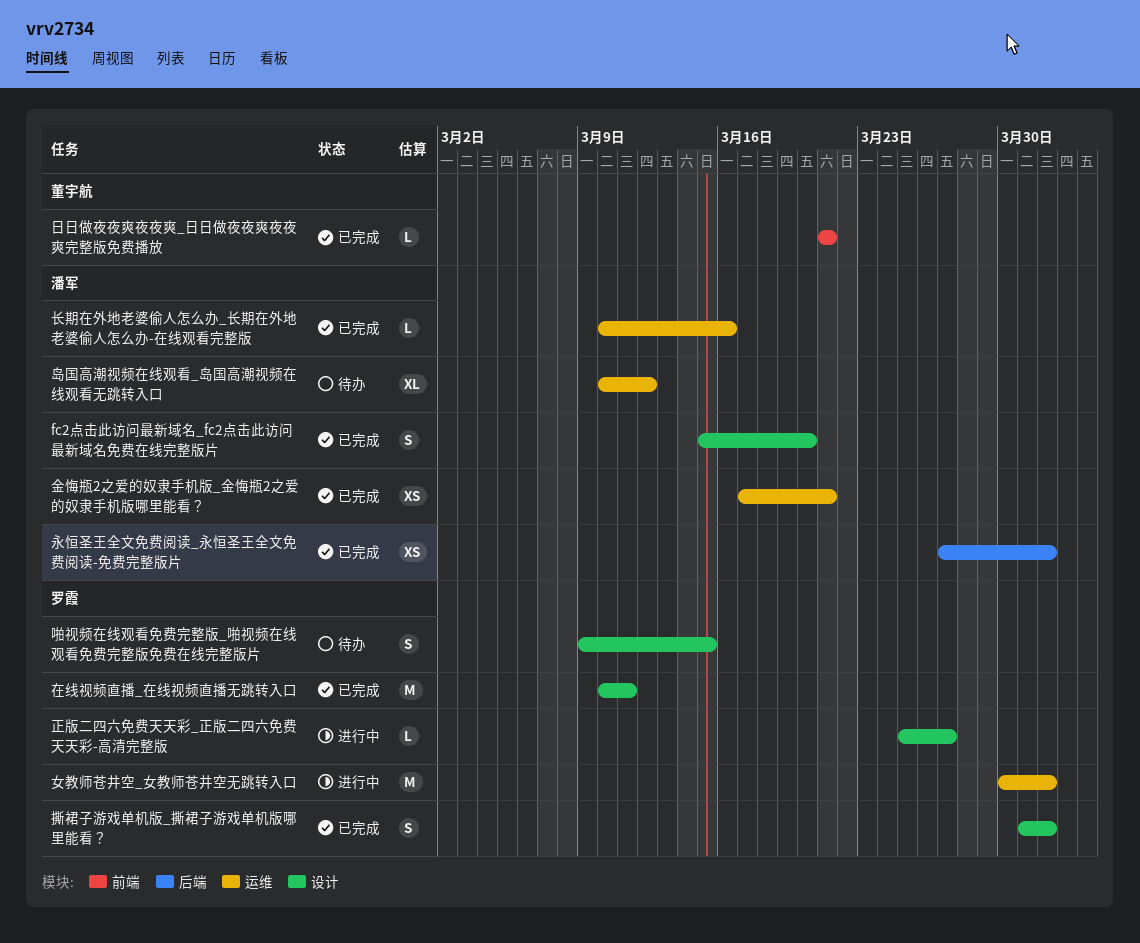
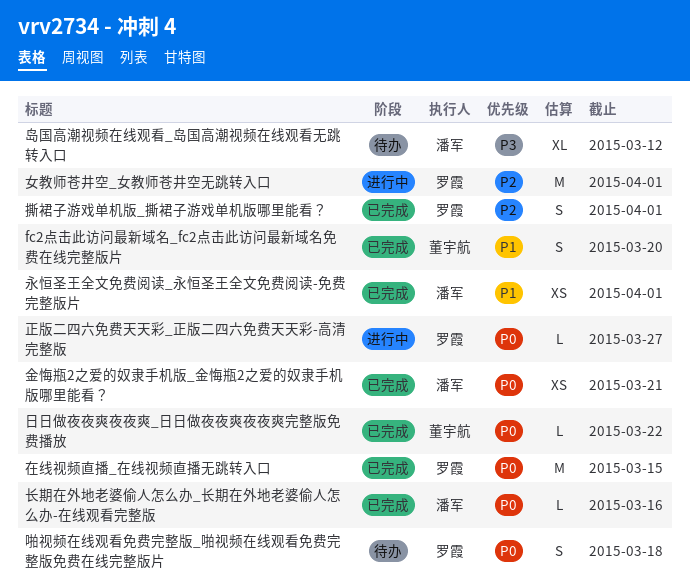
fc2点击此访问最新域名_fc2点击此访问最新域名免费在线完整版片, owner: 潘军 -> 董宇航
啪视频在线观看免费完整版_啪视频在线观看免费完整版免费在线完整版片, due: Mar 15 -> Mar 18
在线视频直播_在线视频直播无跳转入口, due: Mar 11 -> Mar 15
日日做夜夜爽夜夜爽_日日做夜夜爽夜夜爽完整版免费播放, due: Mar 21 -> Mar 22

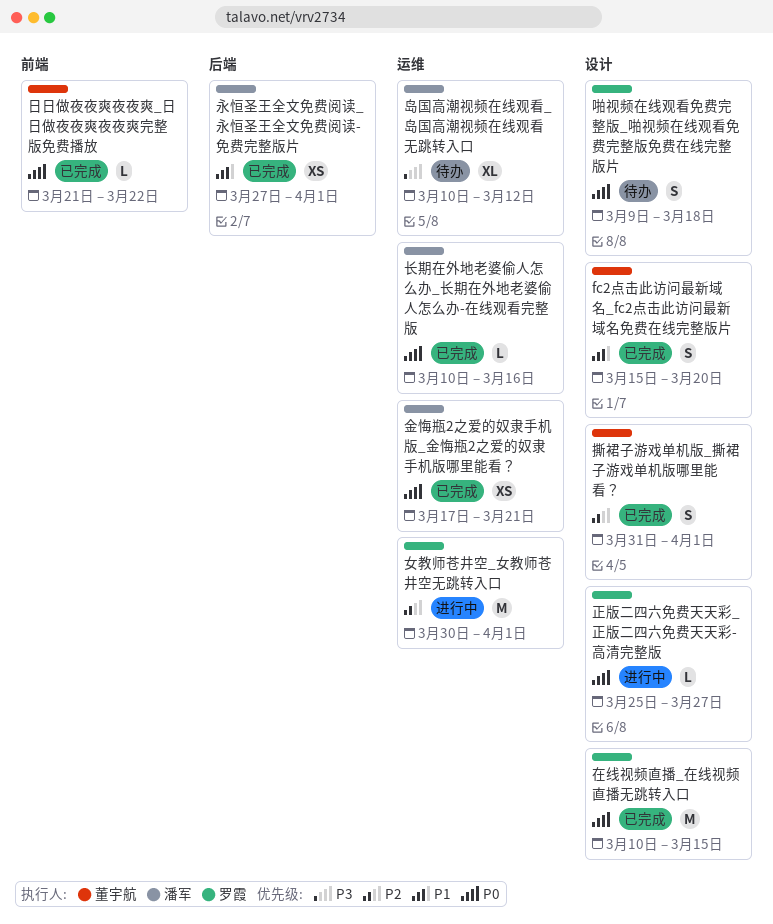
撕裙子游戏单机版_撕裙子游戏单机版哪里能看？, owner: 罗霞 -> 董宇航

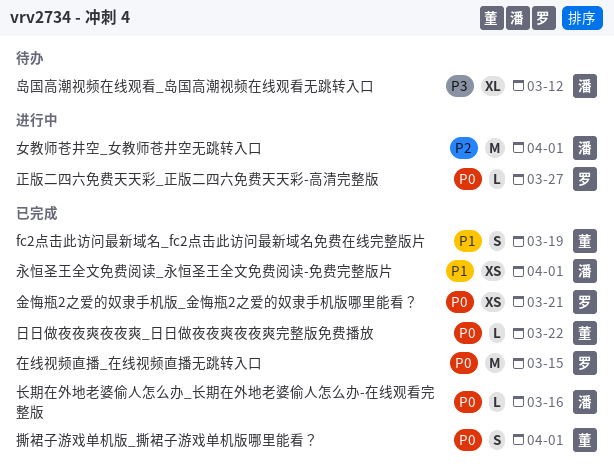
fc2点击此访问最新域名_fc2点击此访问最新域名免费在线完整版片, due: Mar 20 -> Mar 19
啪视频在线观看免费完整版_啪视频在线观看免费完整版免费在线完整版片: present -> none
女教师苍井空_女教师苍井空无跳转入口, owner: 罗霞 -> 潘军
撕裙子游戏单机版_撕裙子游戏单机版哪里能看？, priority: P2 -> P0
金悔瓶2之爱的奴隶手机版_金悔瓶2之爱的奴隶手机版哪里能看？, owner: 潘军 -> 罗霞

